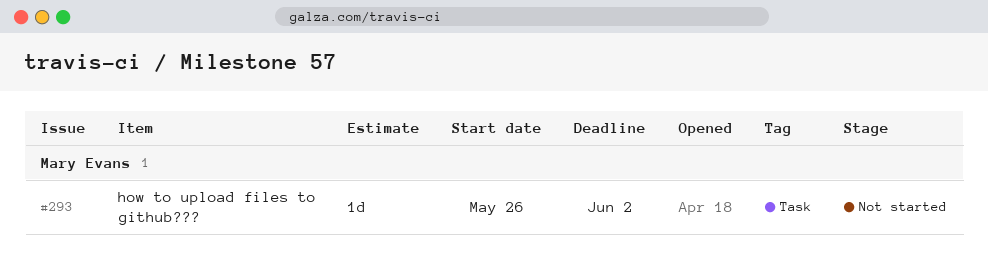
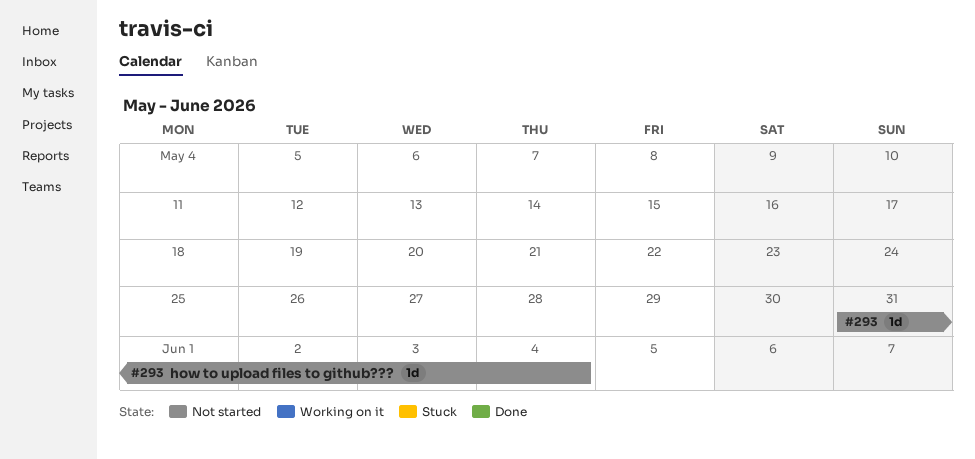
#293, start: May 26 -> May 31
#293, due: Jun 2 -> Jun 4

